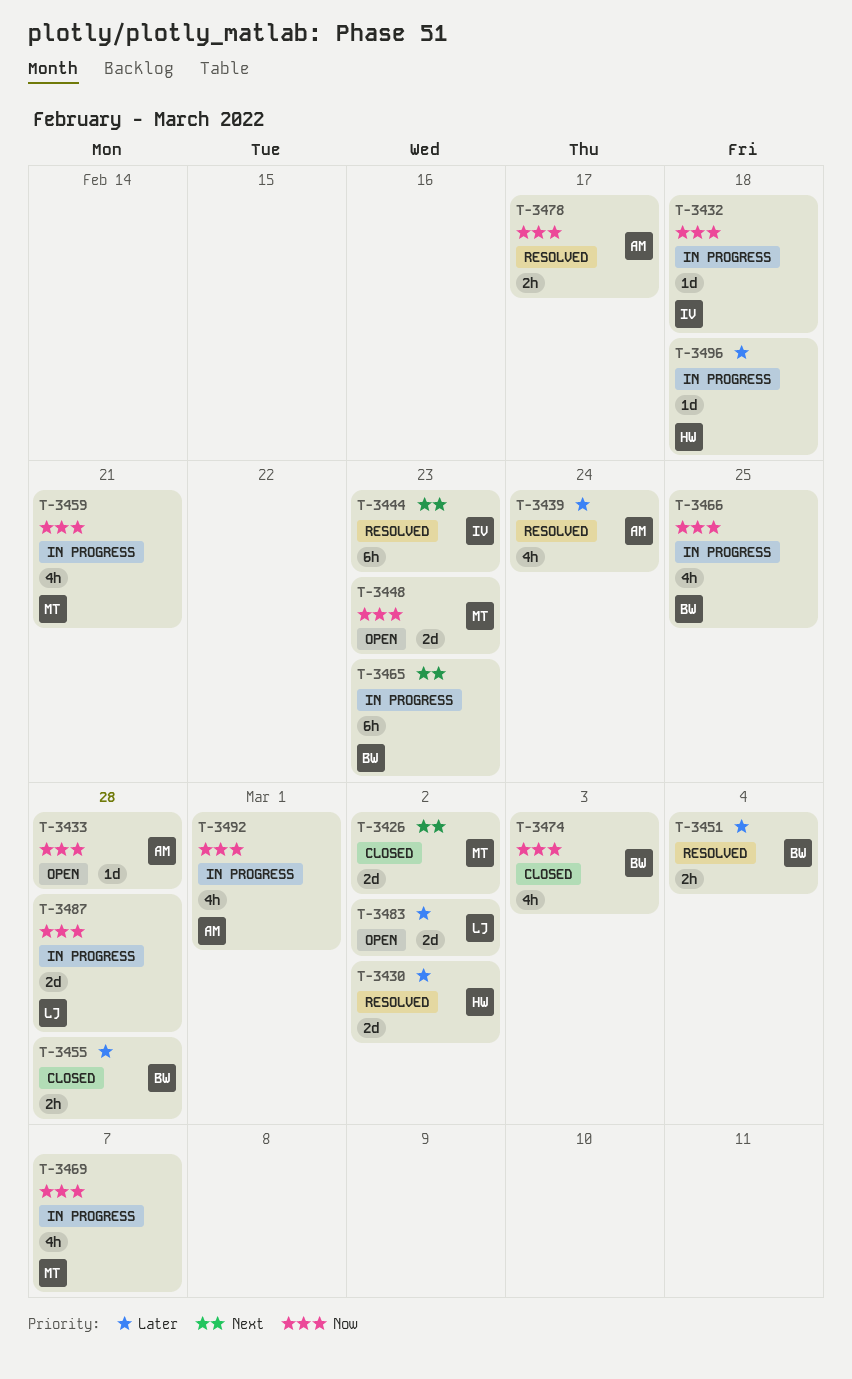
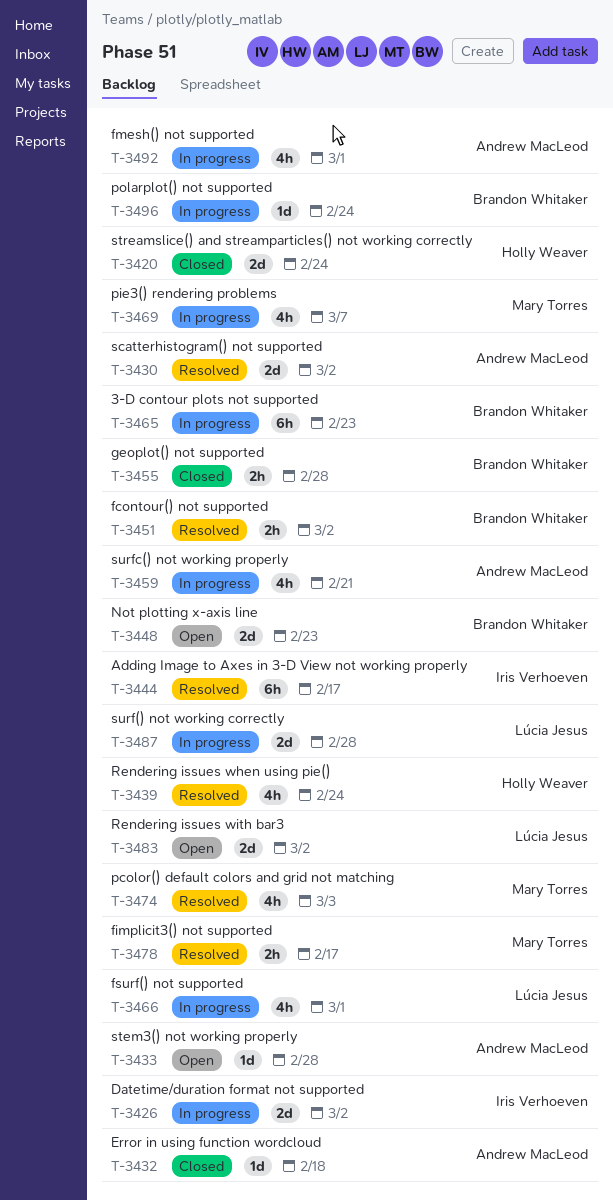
T-3420: none -> present
T-3426, status: Closed -> In progress
T-3426, owner: Mary Torres -> Iris Verhoeven
T-3430, owner: Holly Weaver -> Andrew MacLeod
T-3432, status: In progress -> Closed
T-3432, owner: Iris Verhoeven -> Andrew MacLeod
T-3439, owner: Andrew MacLeod -> Holly Weaver
T-3444, due: Feb 23 -> Feb 17
T-3448, owner: Mary Torres -> Brandon Whitaker
T-3451, due: Mar 4 -> Mar 2
T-3459, owner: Mary Torres -> Andrew MacLeod
T-3466, owner: Brandon Whitaker -> Lúcia Jesus
T-3466, due: Feb 25 -> Mar 1
T-3474, status: Closed -> Resolved
T-3474, owner: Brandon Whitaker -> Mary Torres
T-3478, owner: Andrew MacLeod -> Mary Torres
T-3496, owner: Holly Weaver -> Brandon Whitaker
T-3496, due: Feb 18 -> Feb 24

